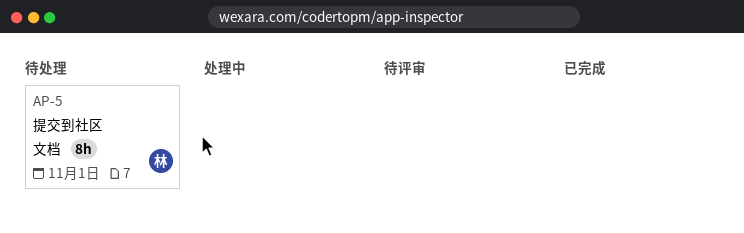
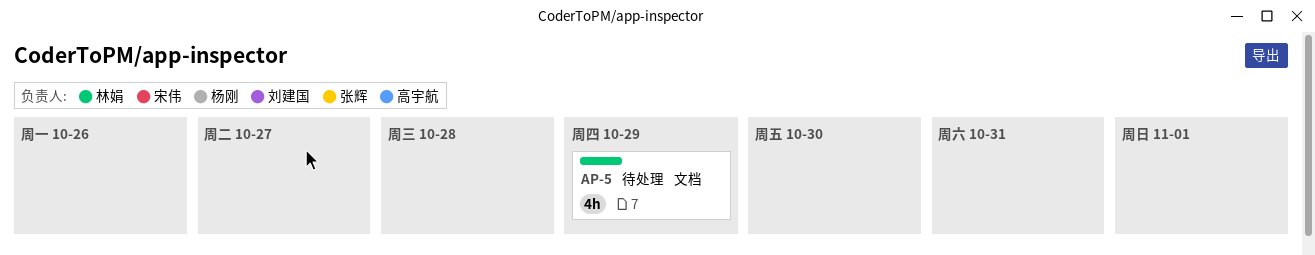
AP-5, estimate: 8h -> 4h
AP-5, due: Nov 1 -> Oct 29

